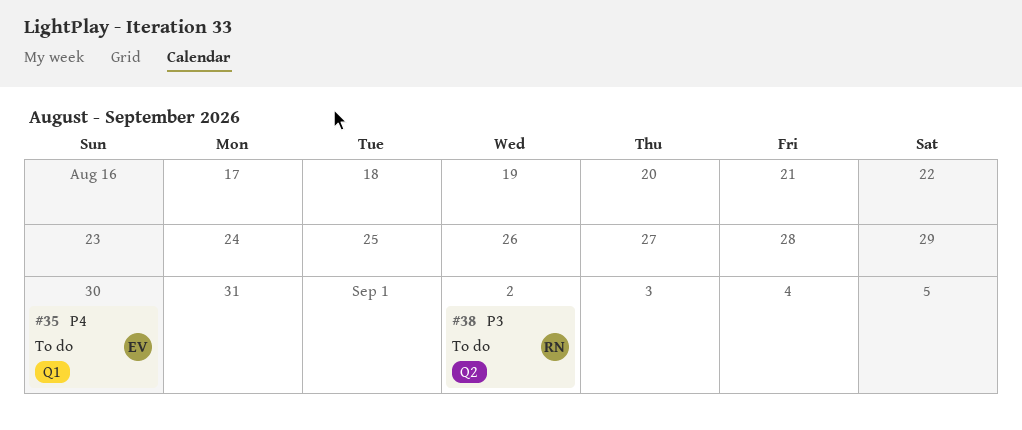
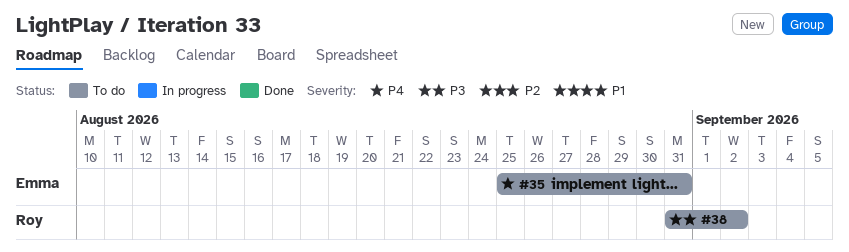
#35, due: Aug 30 -> Aug 31

